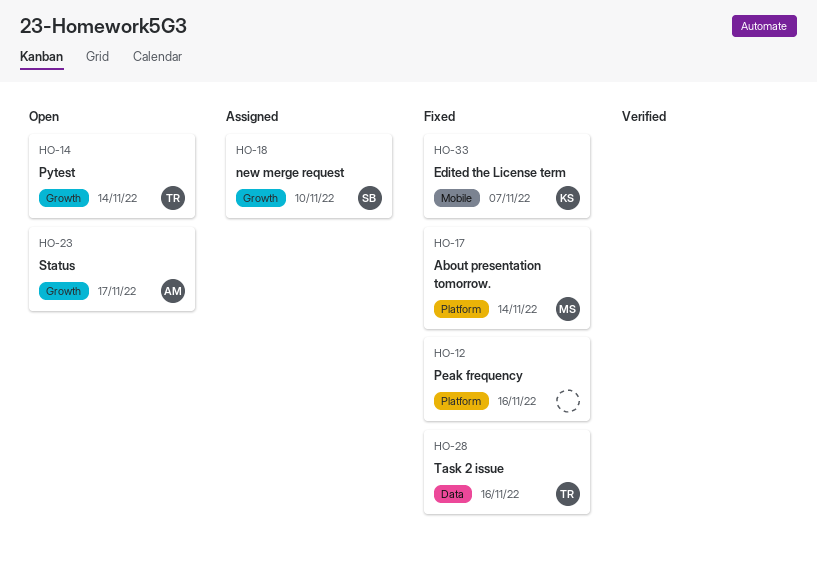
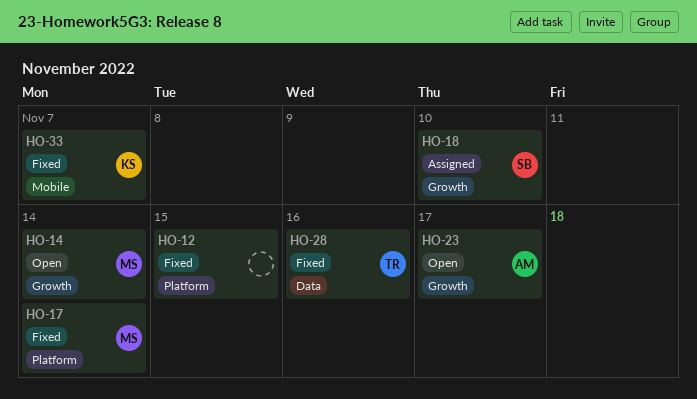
HO-12, due: Nov 16 -> Nov 15
HO-14, owner: TR -> MS

